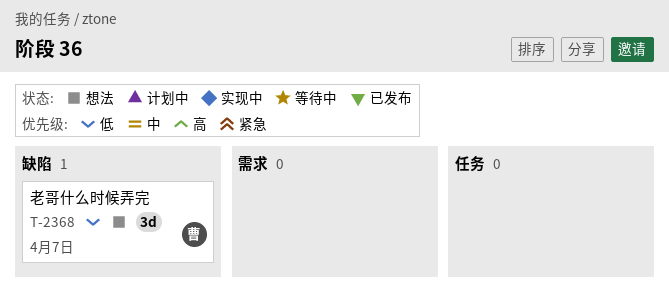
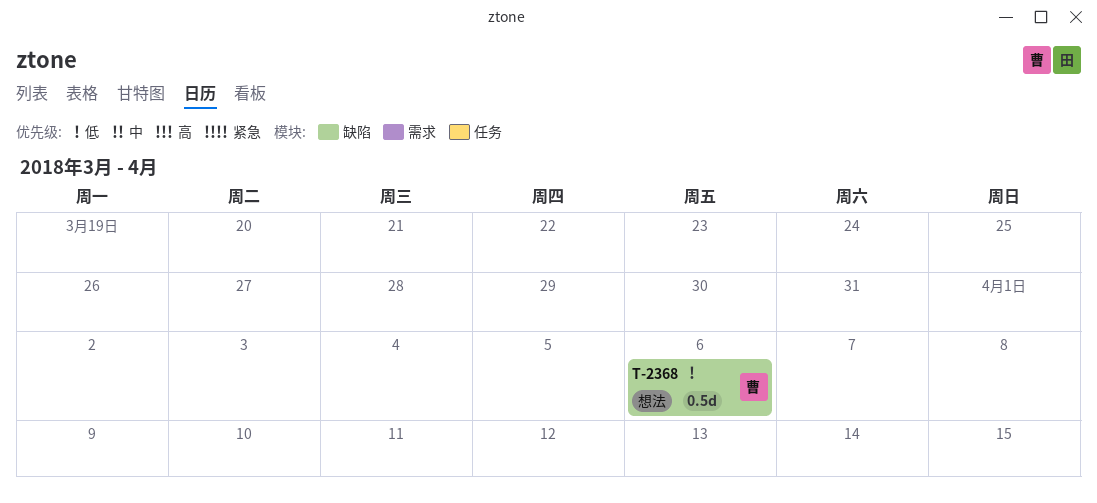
T-2368, estimate: 3d -> 0.5d
T-2368, due: Apr 7 -> Apr 6

